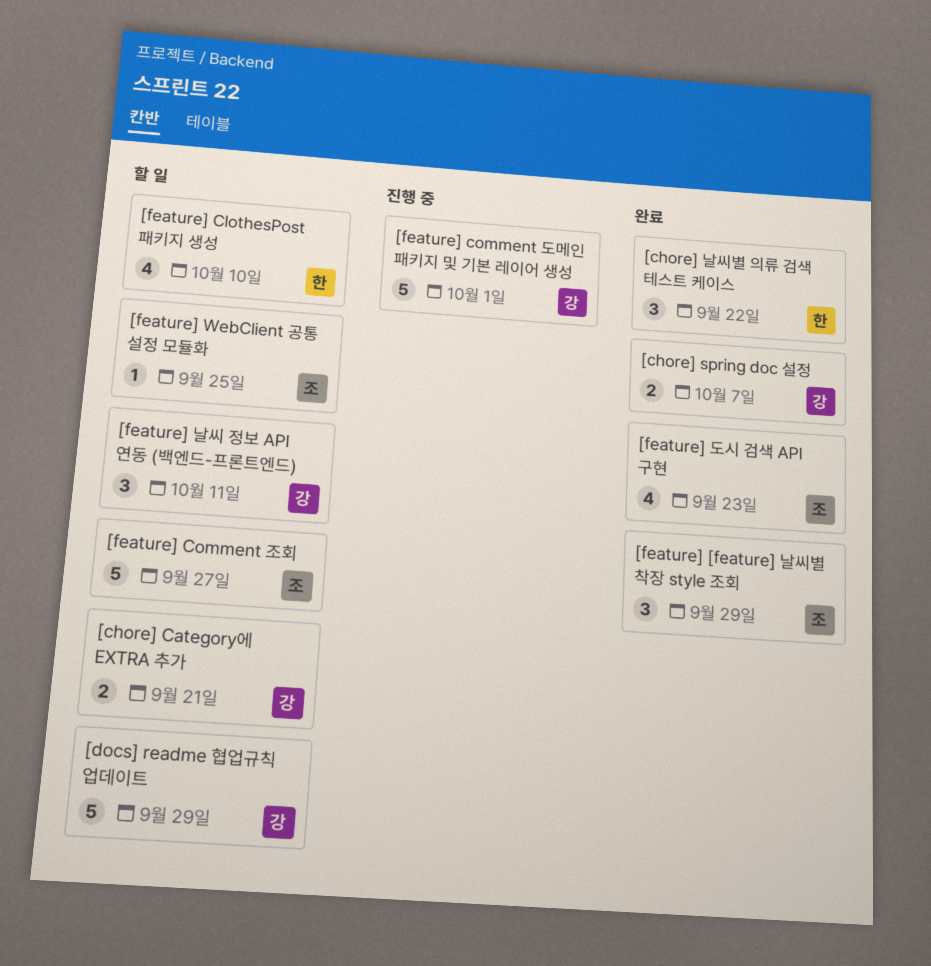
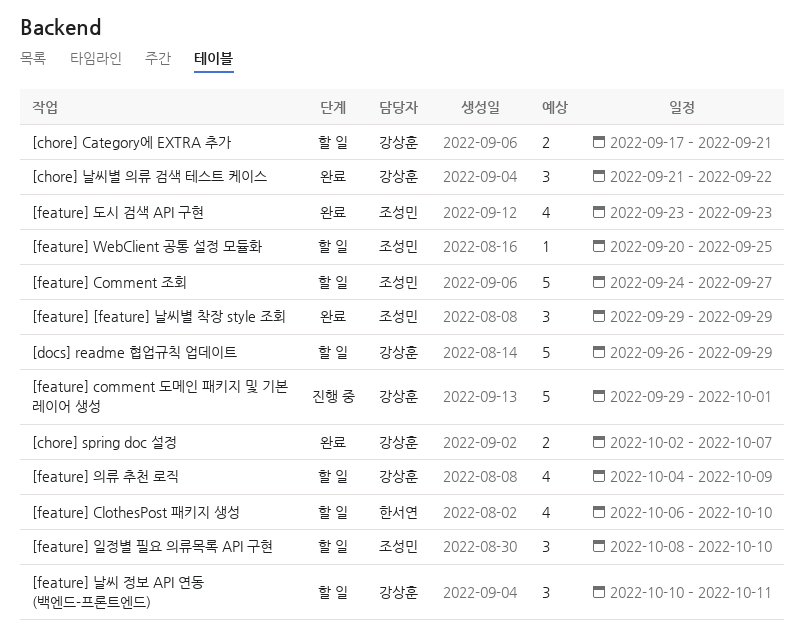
[chore] 날씨별 의류 검색 테스트 케이스, owner: 한서연 -> 강상훈
[feature] 의류 추천 로직: none -> present
[feature] 일정별 필요 의류목록 API 구현: none -> present

